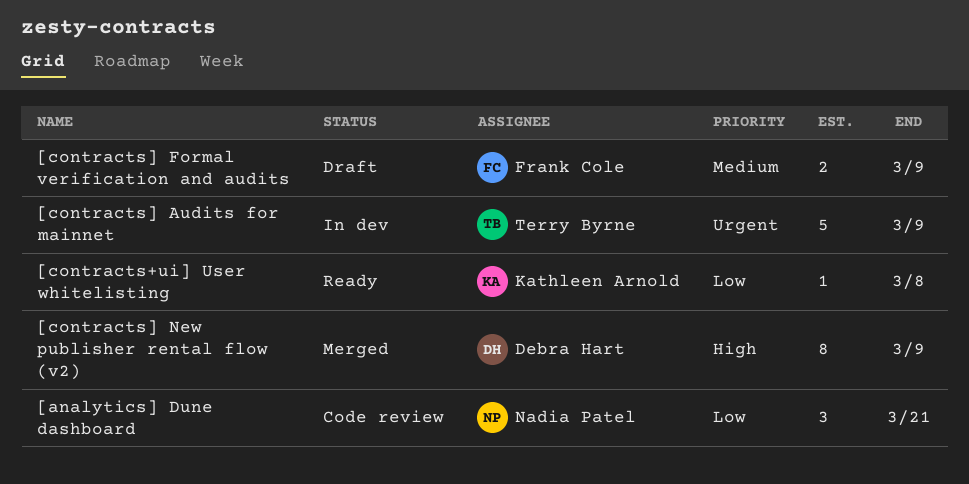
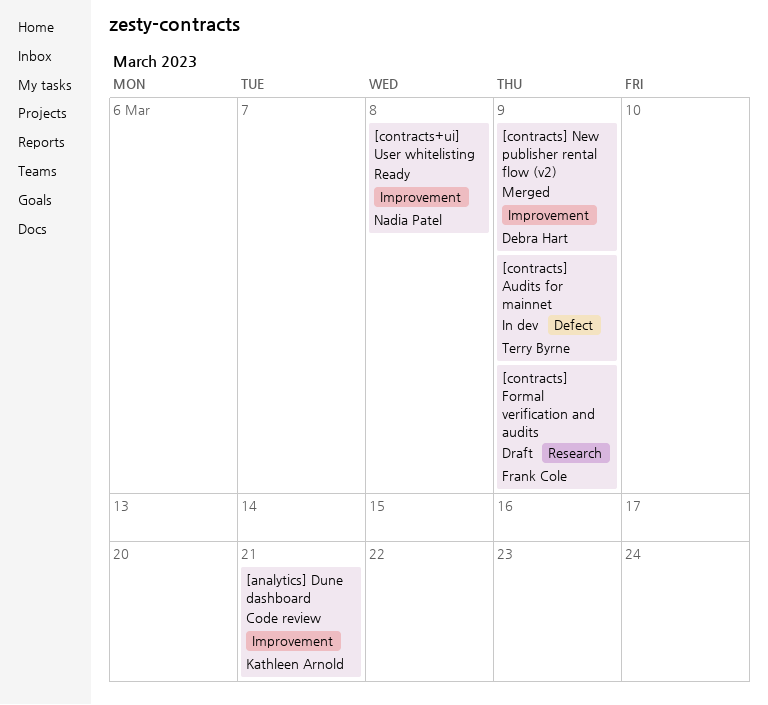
[analytics] Dune dashboard, owner: Nadia Patel -> Kathleen Arnold
[contracts+ui] User whitelisting, owner: Kathleen Arnold -> Nadia Patel

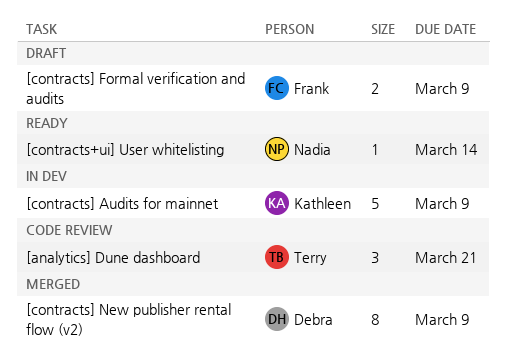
[analytics] Dune dashboard, owner: Kathleen Arnold -> Terry Byrne
[contracts+ui] User whitelisting, due: Mar 8 -> Mar 14
[contracts] Audits for mainnet, owner: Terry Byrne -> Kathleen Arnold

